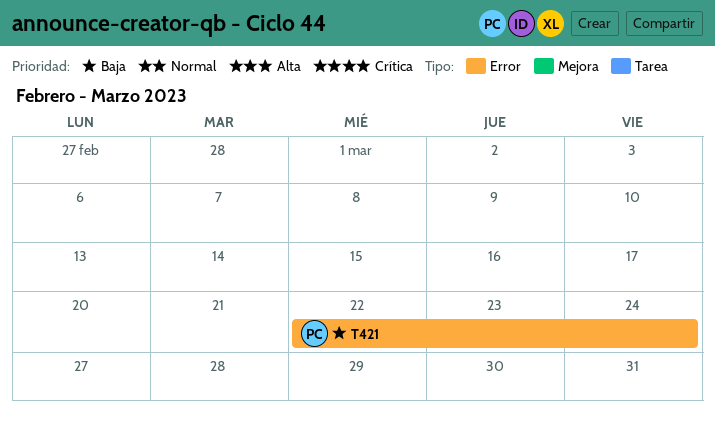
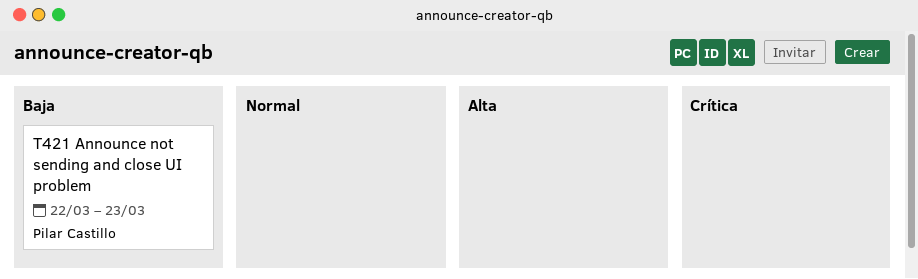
T421, due: Mar 24 -> Mar 23

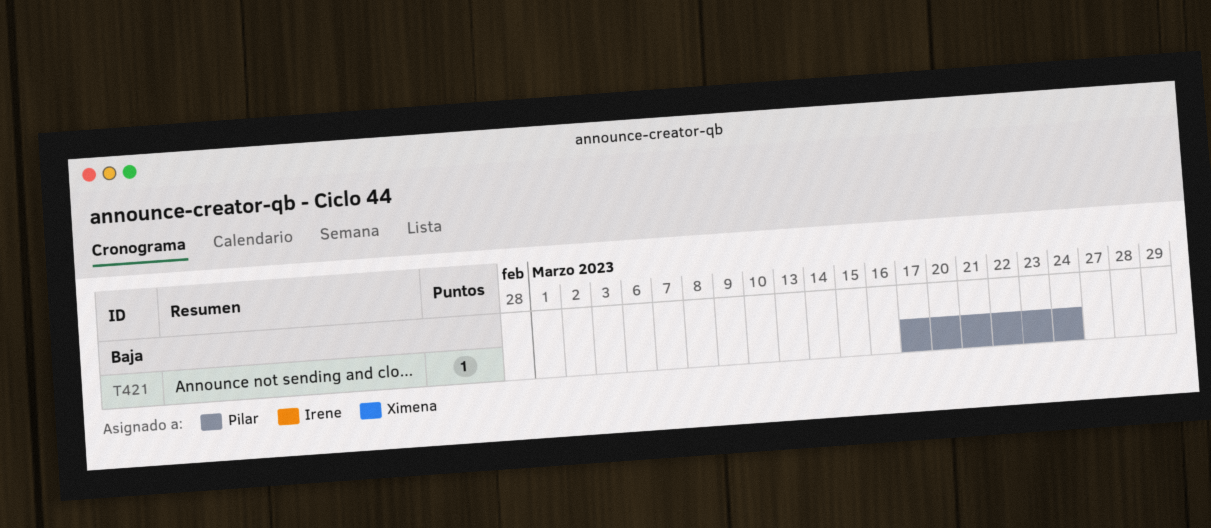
T421, start: Mar 22 -> Mar 17
T421, due: Mar 23 -> Mar 24

